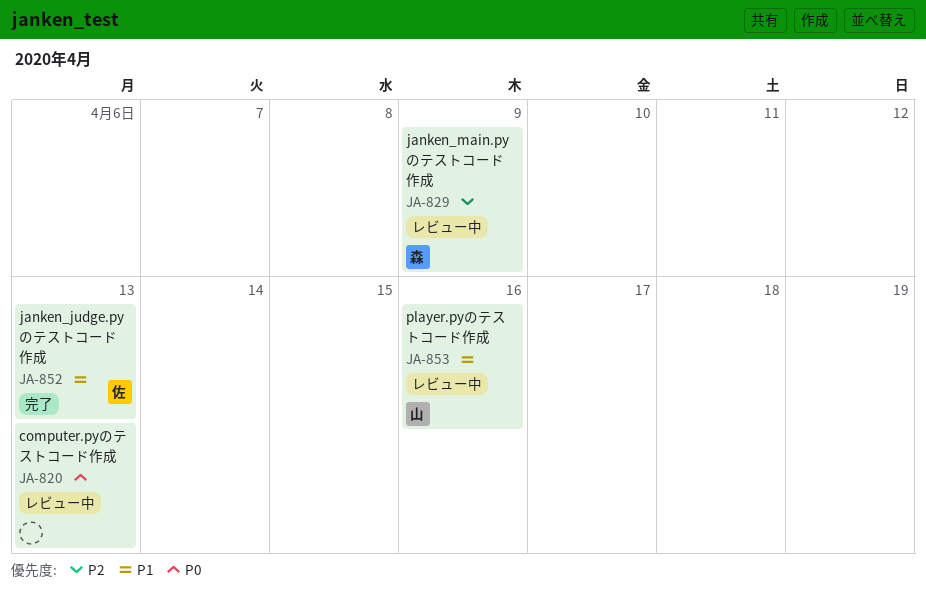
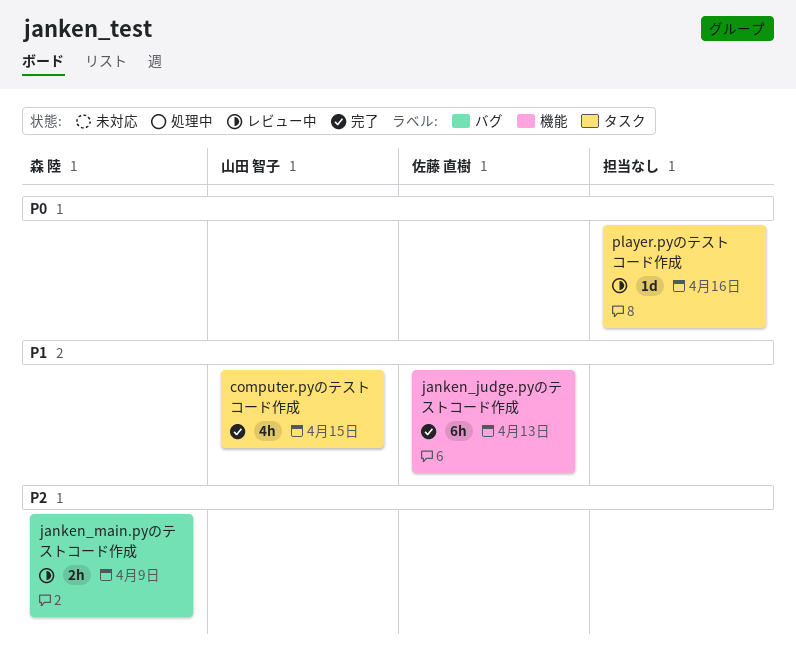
computer.pyのテストコード作成, status: レビュー中 -> 完了
computer.pyのテストコード作成, owner: none -> 山田 智子
computer.pyのテストコード作成, priority: P0 -> P1
computer.pyのテストコード作成, due: Apr 13 -> Apr 15
player.pyのテストコード作成, owner: 山田 智子 -> none
player.pyのテストコード作成, priority: P1 -> P0

